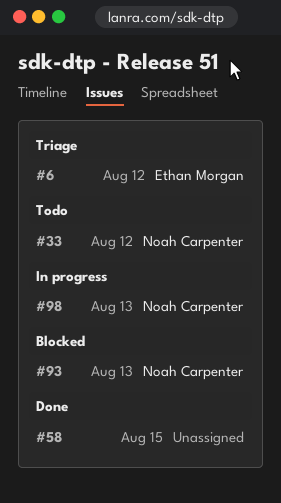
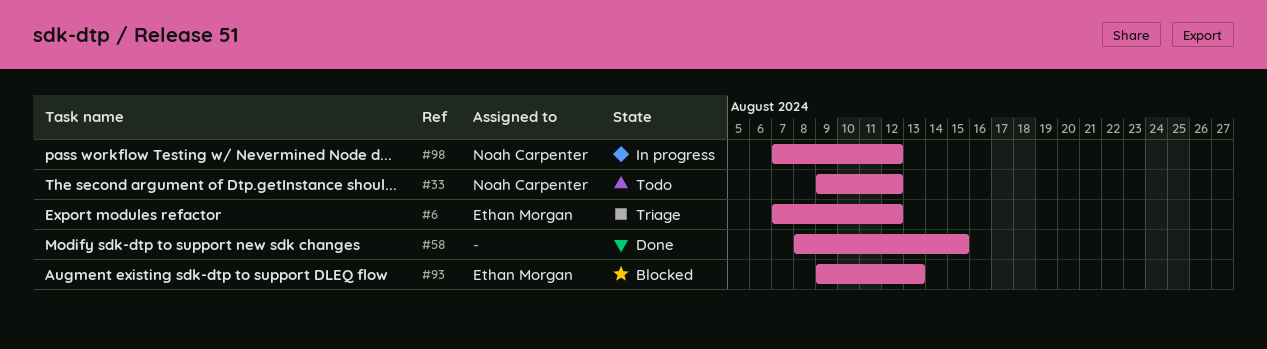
#93, owner: Noah Carpenter -> Ethan Morgan
#98, due: Aug 13 -> Aug 12

